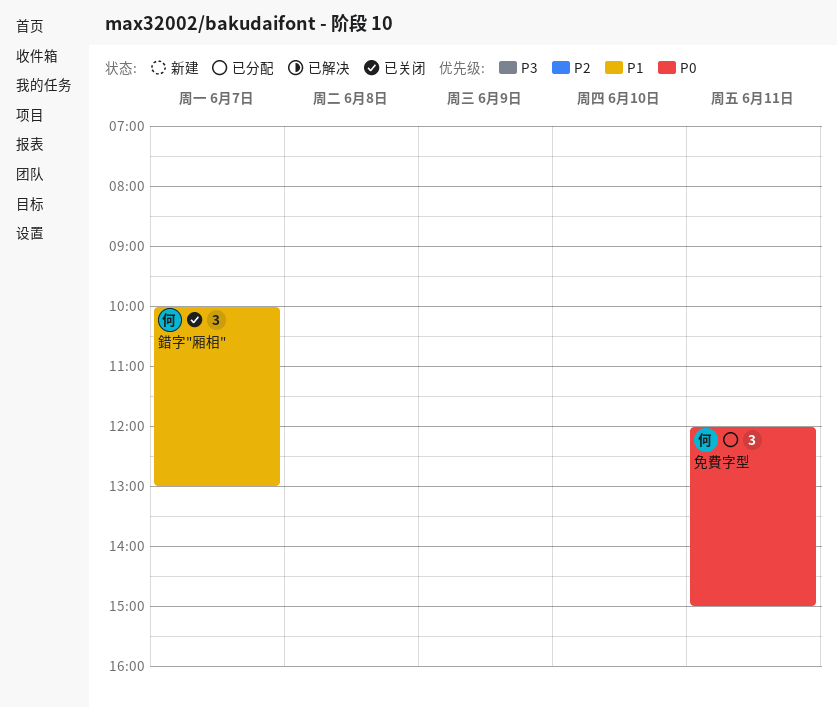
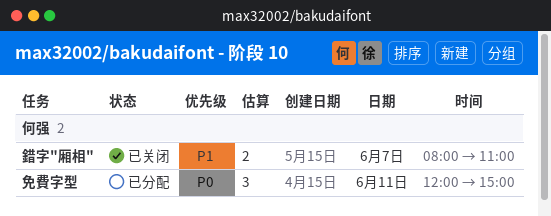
錯字"厢相", estimate: 3 -> 2
錯字"厢相", begins: 10:00 -> 08:00
錯字"厢相", ends: 13:00 -> 11:00

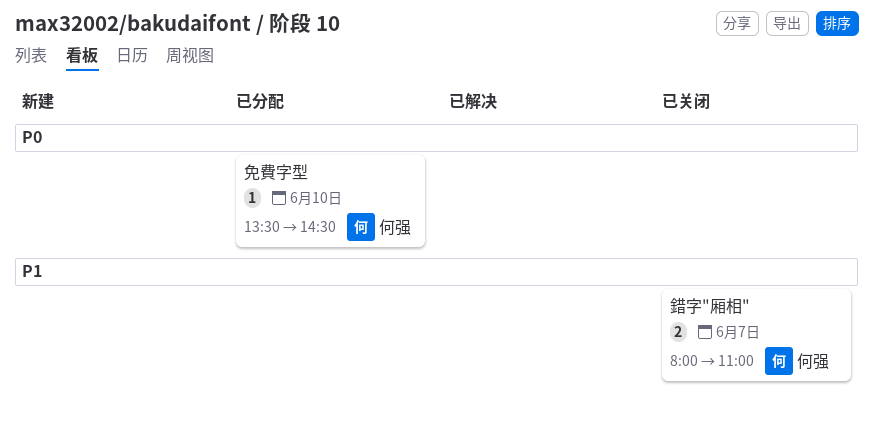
免費字型, estimate: 3 -> 1
免費字型, day: Jun 11 -> Jun 10
免費字型, begins: 12:00 -> 13:30
免費字型, ends: 15:00 -> 14:30

